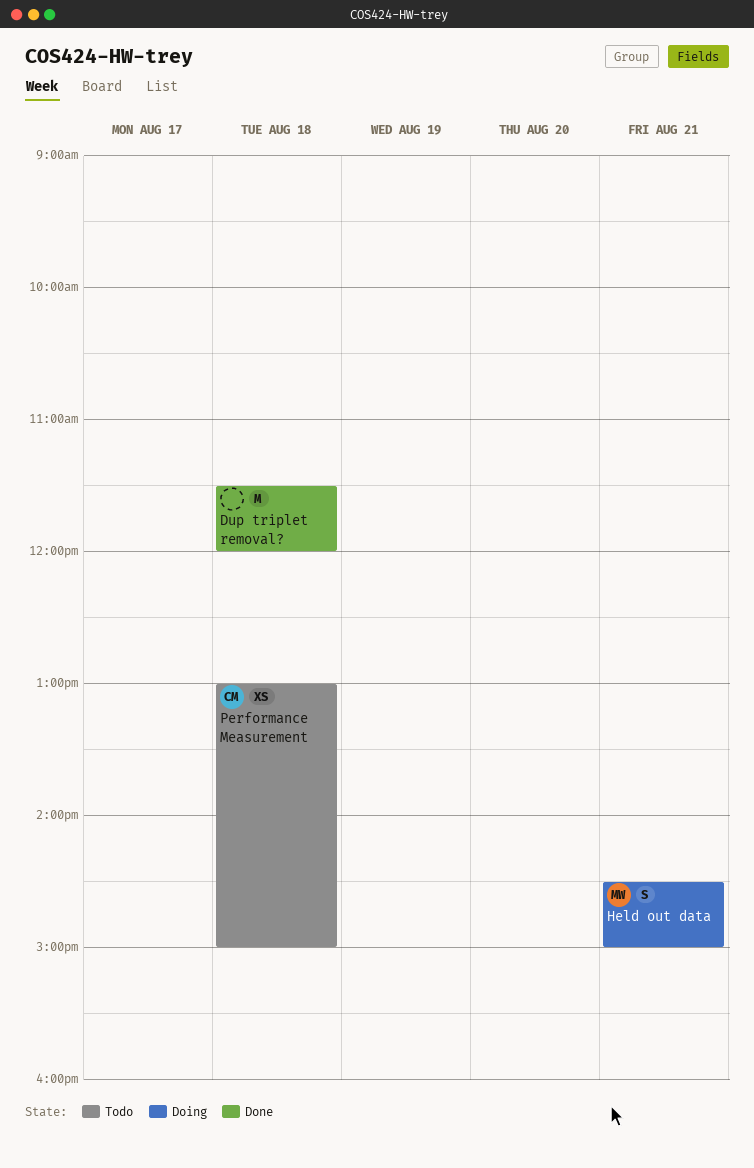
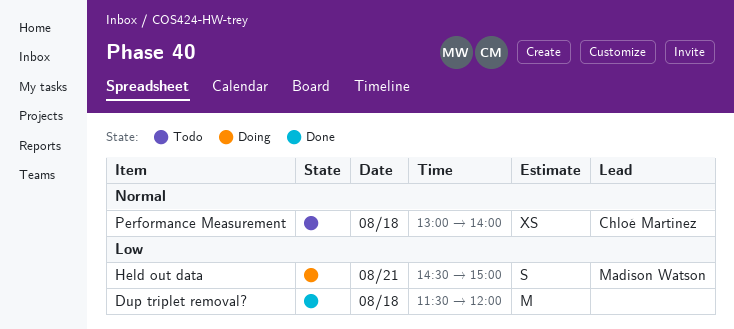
Performance Measurement, ends: 15:00 -> 14:00

